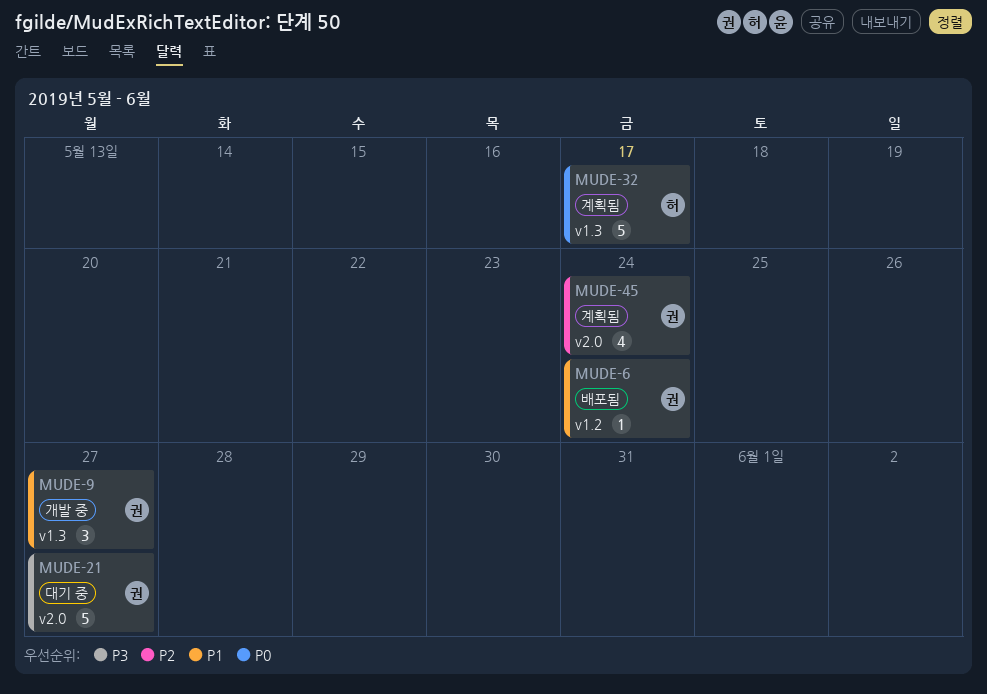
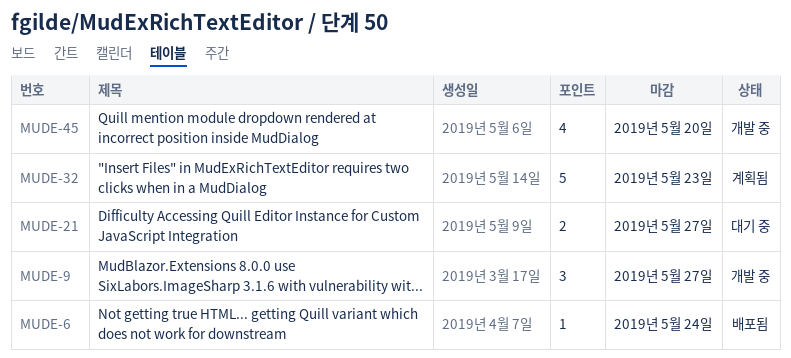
MUDE-21, estimate: 5 -> 2
MUDE-32, due: May 17 -> May 23
MUDE-45, status: 계획됨 -> 개발 중
MUDE-45, due: May 24 -> May 20

